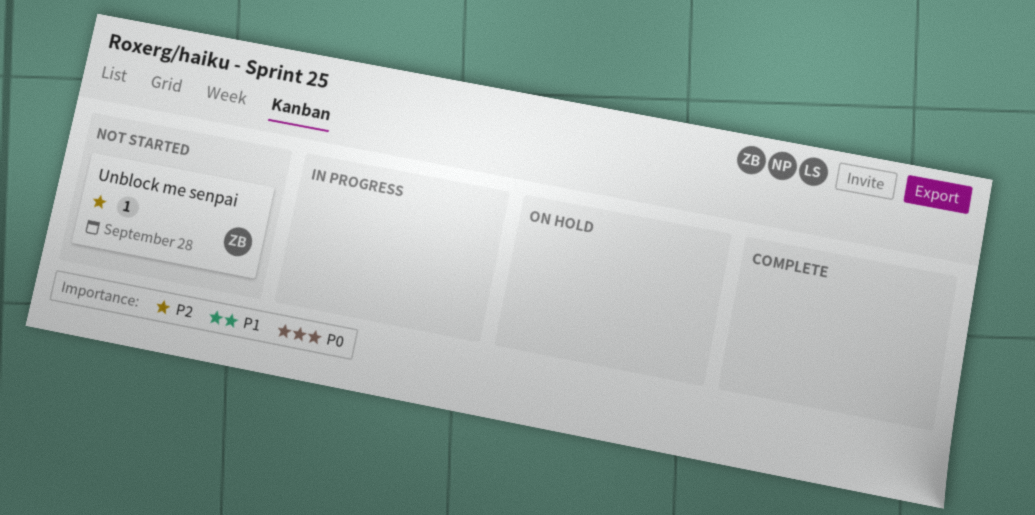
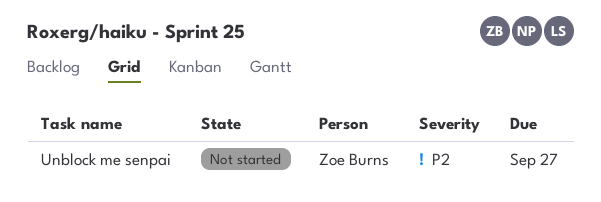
Unblock me senpai, due: Sep 28 -> Sep 27

